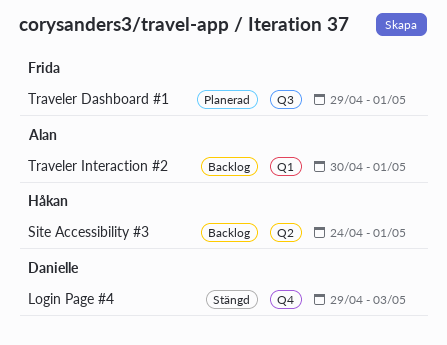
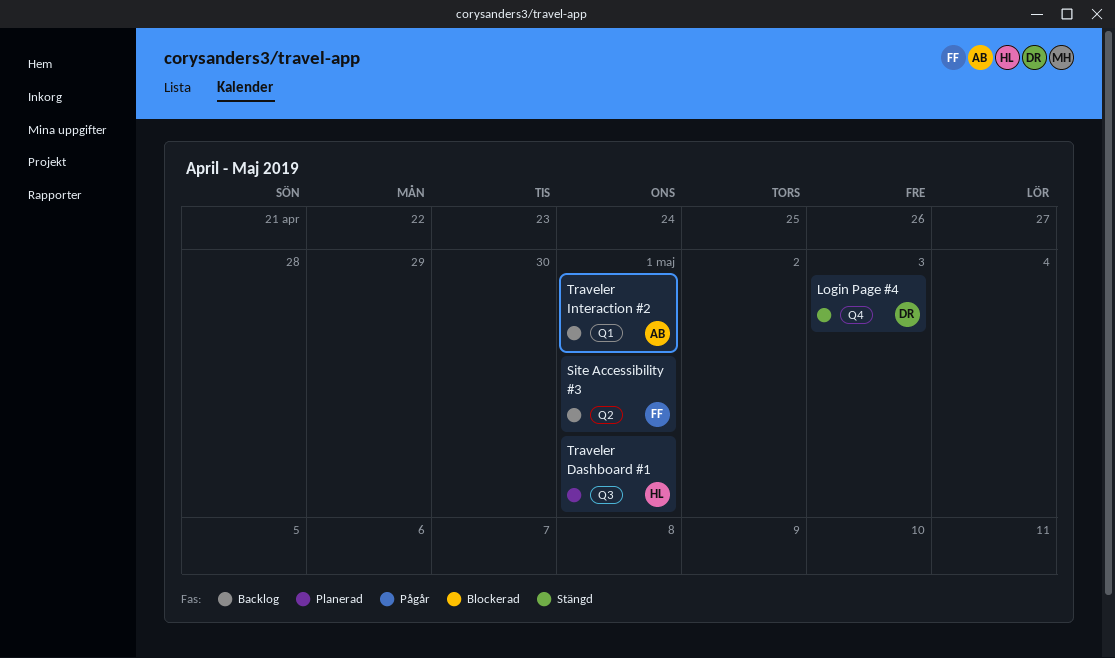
Site Accessibility #3, owner: Håkan -> Frida
Traveler Dashboard #1, owner: Frida -> Håkan

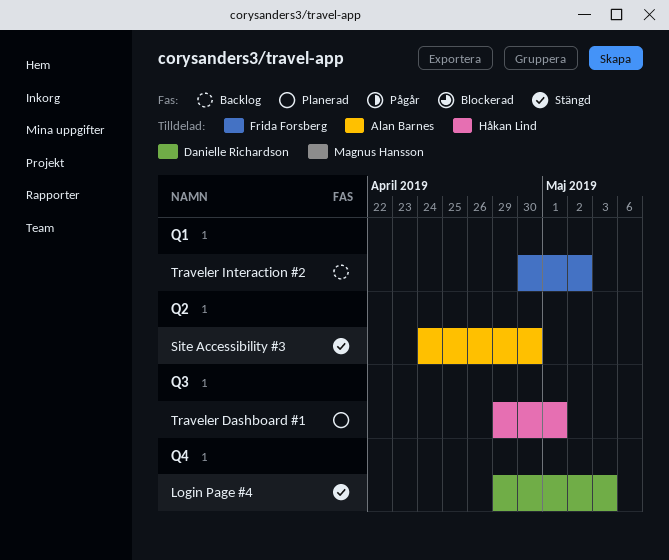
Site Accessibility #3, status: Backlog -> Stängd
Site Accessibility #3, owner: Frida Forsberg -> Alan Barnes
Site Accessibility #3, due: May 1 -> Apr 30
Traveler Interaction #2, owner: Alan Barnes -> Frida Forsberg
Traveler Interaction #2, due: May 1 -> May 2

